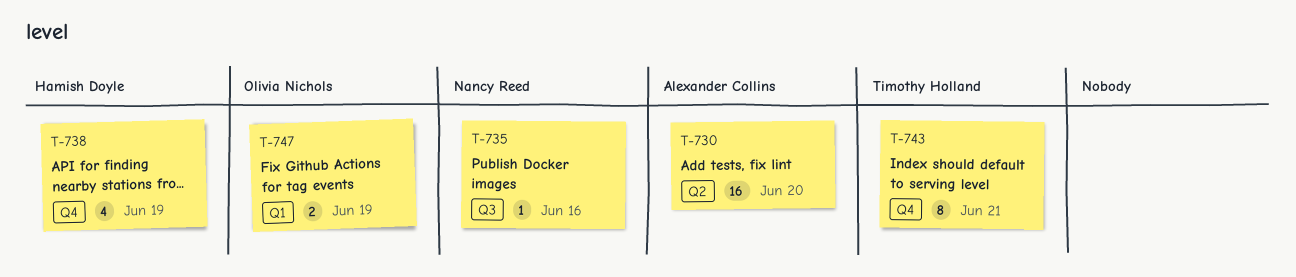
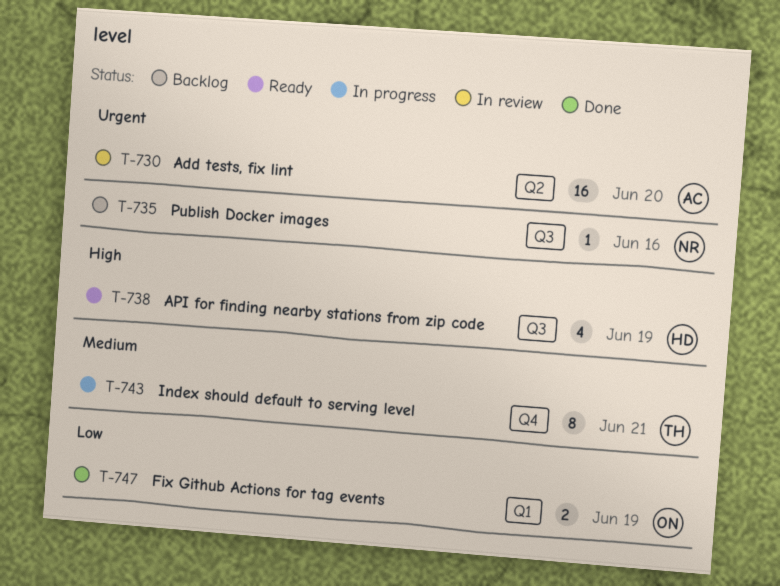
T-738, label: Q4 -> Q3

